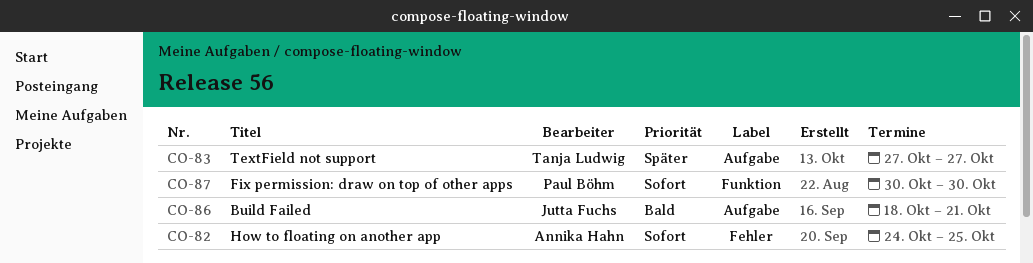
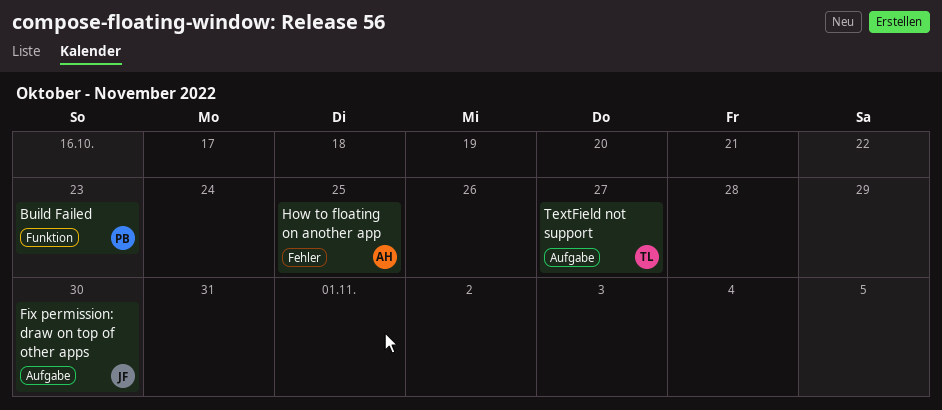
Build Failed, owner: Jutta Fuchs -> Paul Böhm
Build Failed, label: Aufgabe -> Funktion
Build Failed, due: Oct 21 -> Oct 23
Fix permission: draw on top of other apps, owner: Paul Böhm -> Jutta Fuchs
Fix permission: draw on top of other apps, label: Funktion -> Aufgabe

